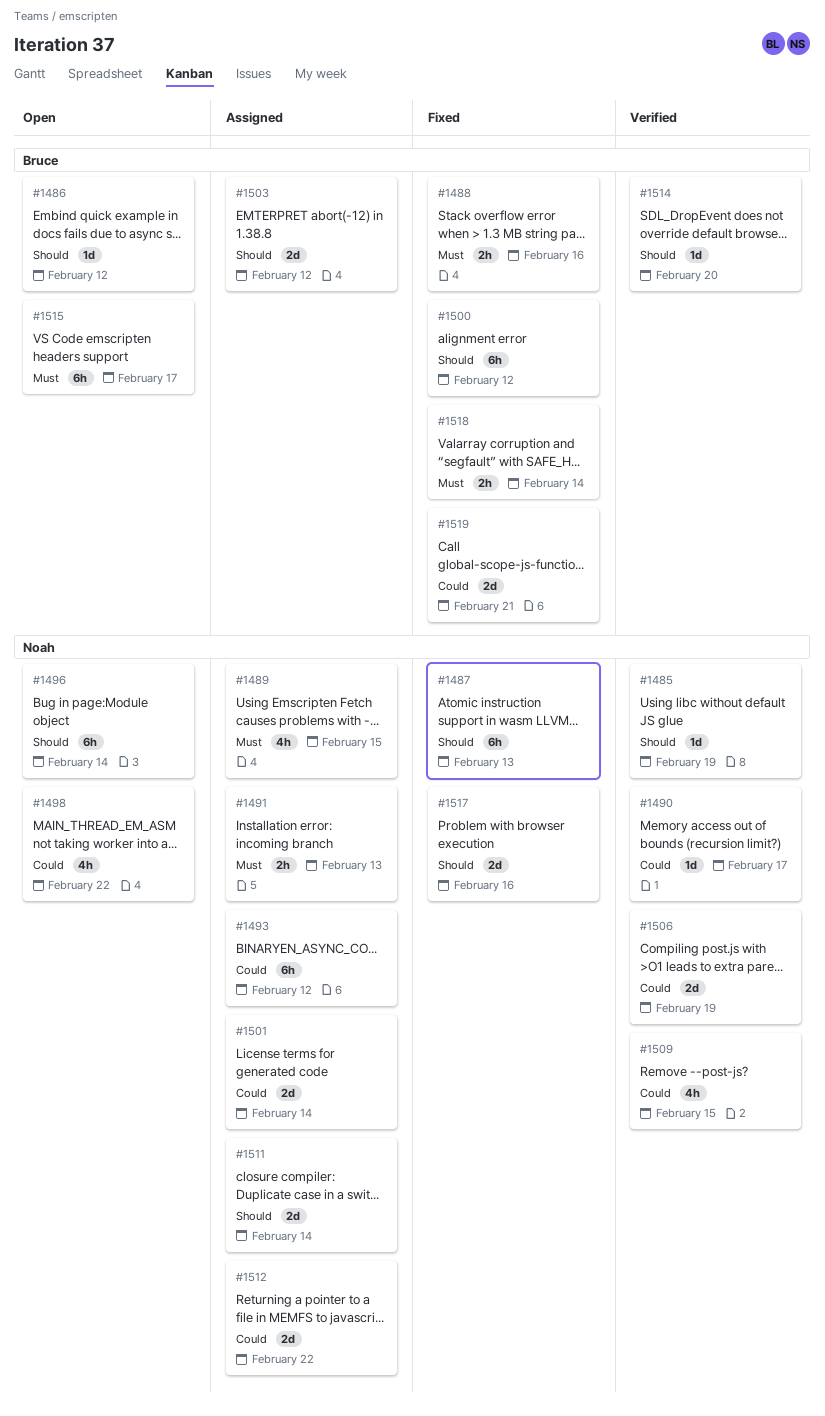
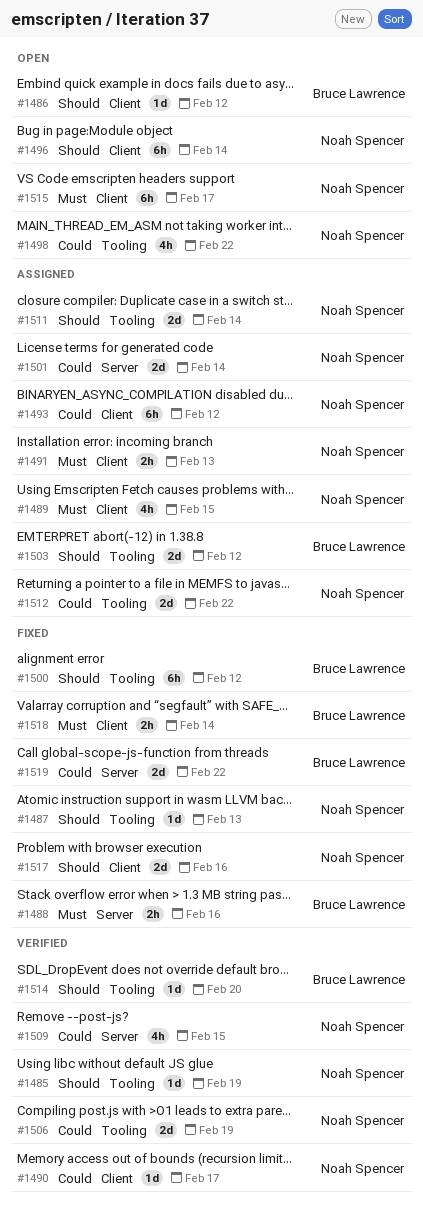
#1487, estimate: 6h -> 1d
#1515, owner: Bruce Lawrence -> Noah Spencer
#1519, due: Feb 21 -> Feb 22

